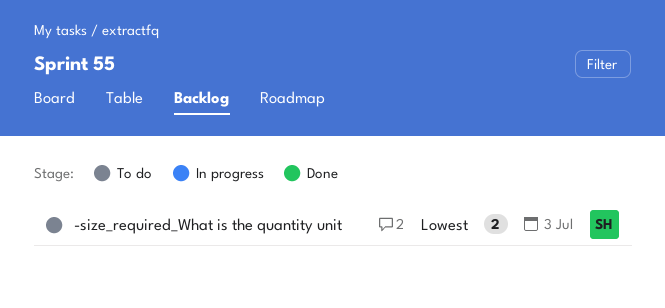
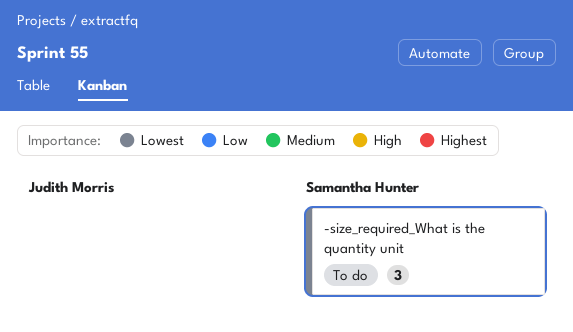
-size_required_What is the quantity unit, estimate: 2 -> 3

